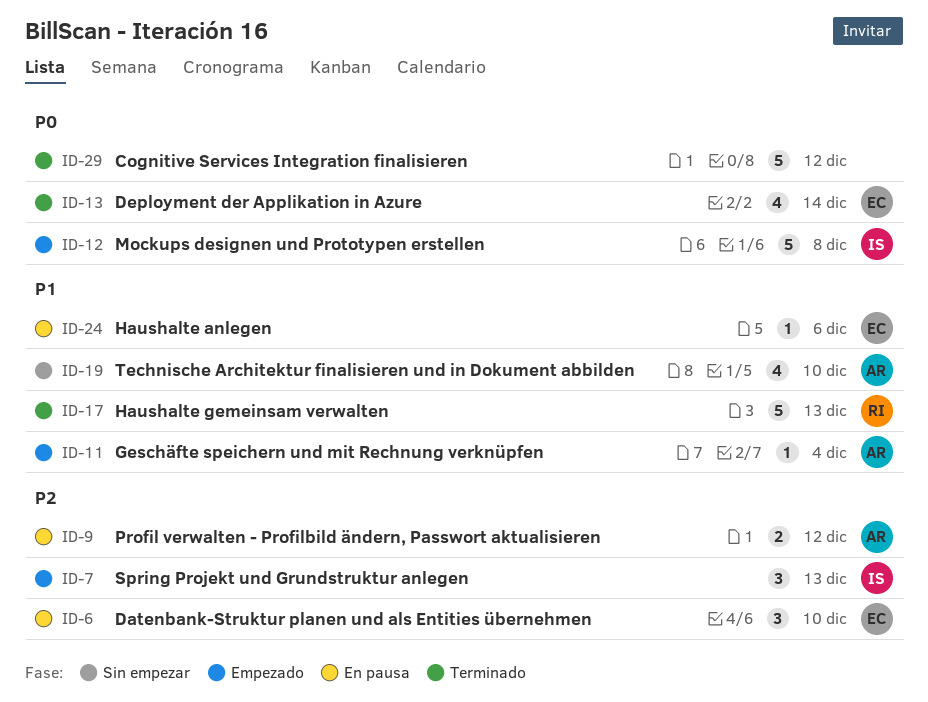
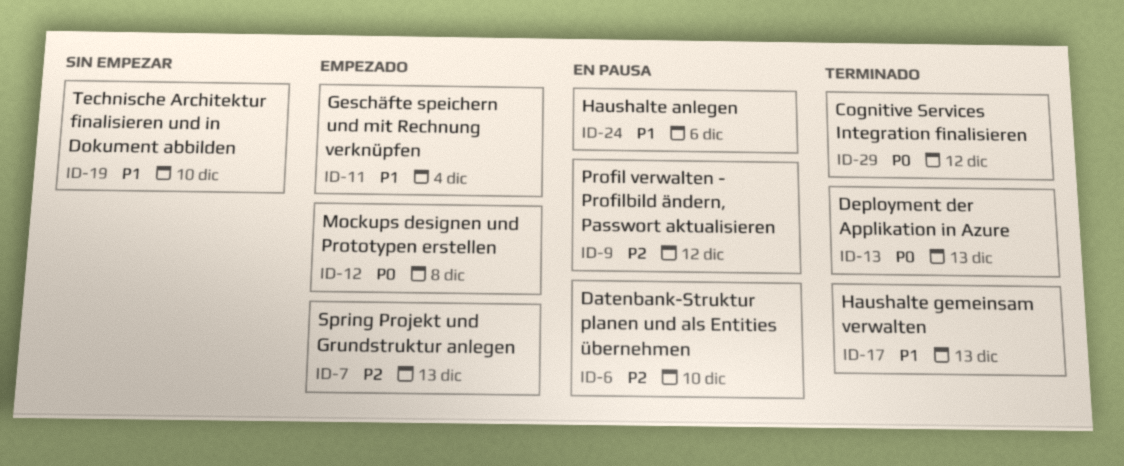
ID-13, due: Dec 14 -> Dec 13

